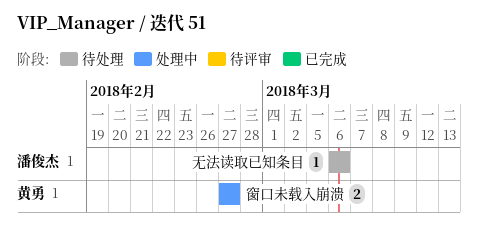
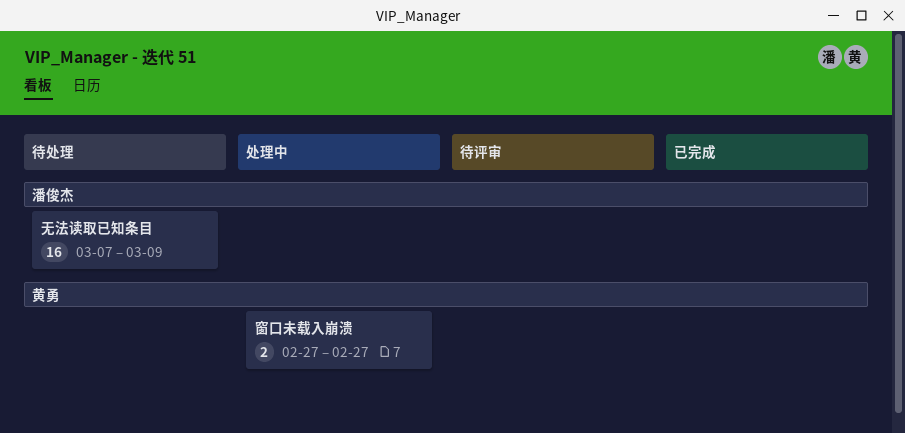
无法读取已知条目, estimate: 1 -> 16
无法读取已知条目, start: Mar 6 -> Mar 7
无法读取已知条目, due: Mar 6 -> Mar 9

